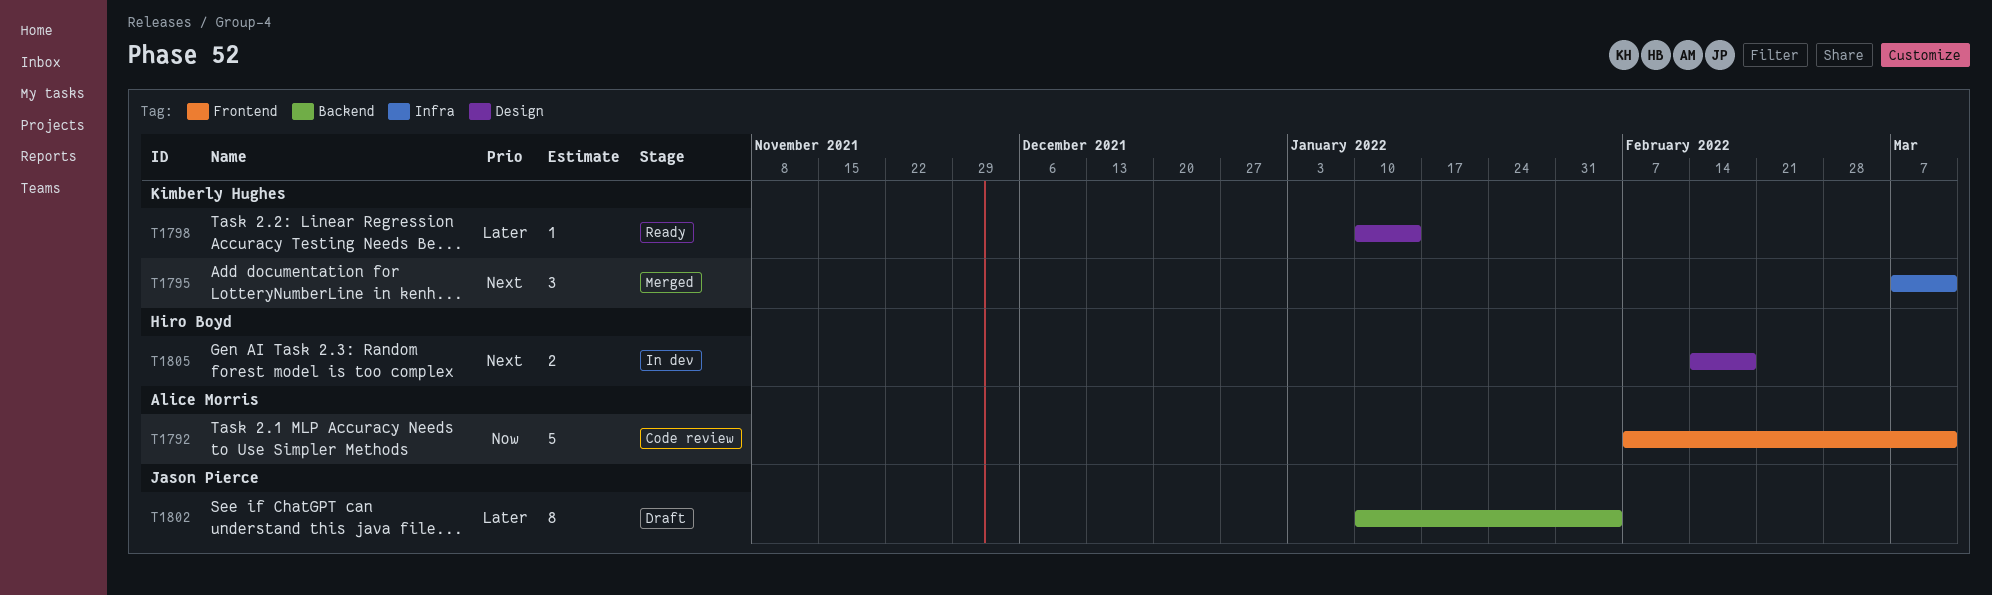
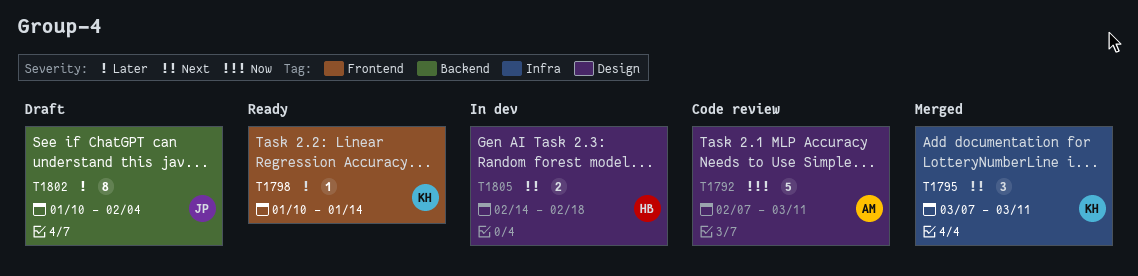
T1792, label: Frontend -> Design
T1798, label: Design -> Frontend

